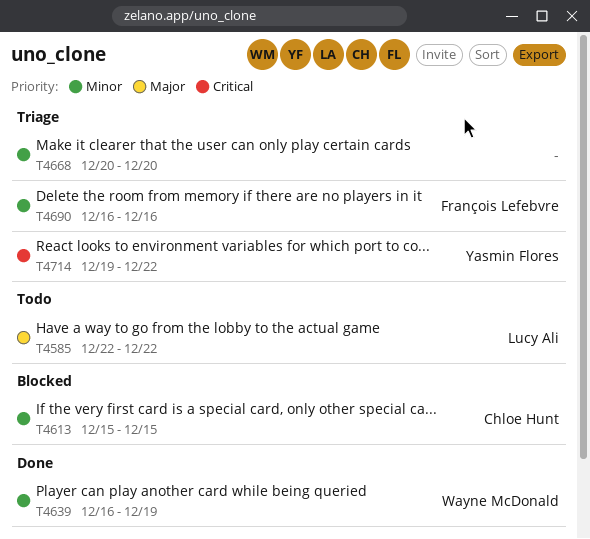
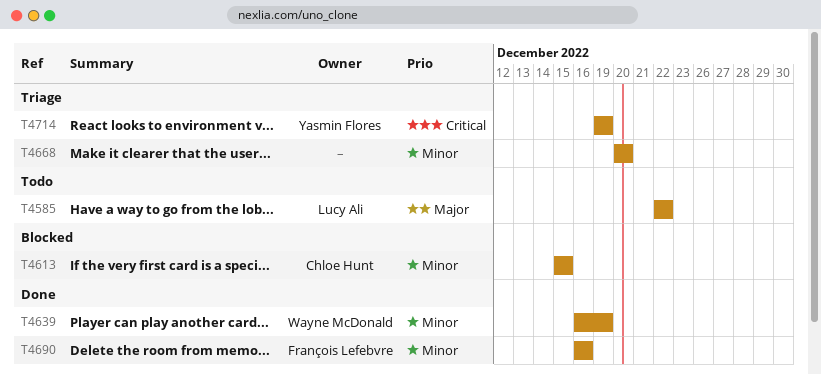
T4690, status: Triage -> Done
T4714, due: Dec 22 -> Dec 19

